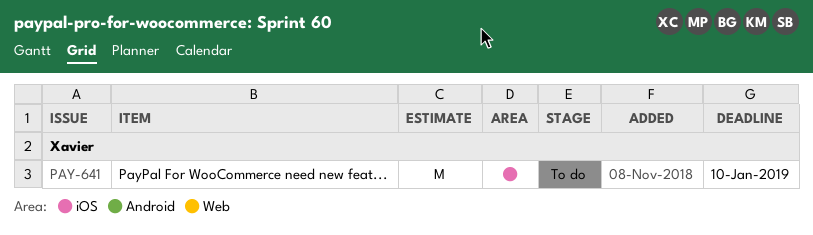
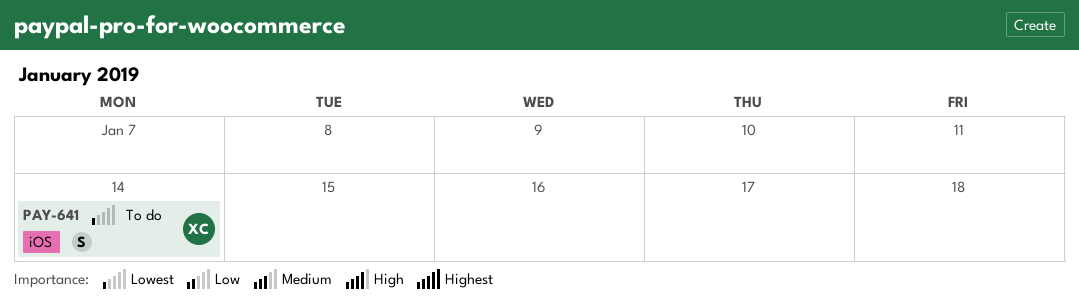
PAY-641, estimate: M -> S
PAY-641, due: Jan 10 -> Jan 14

